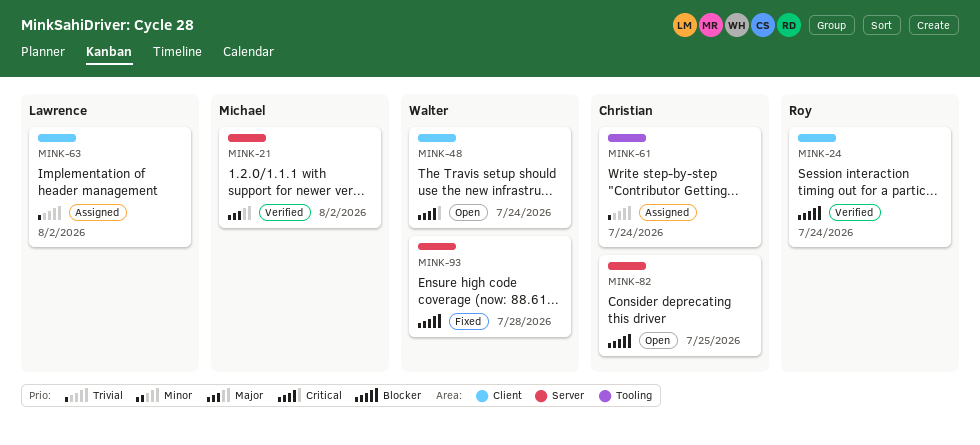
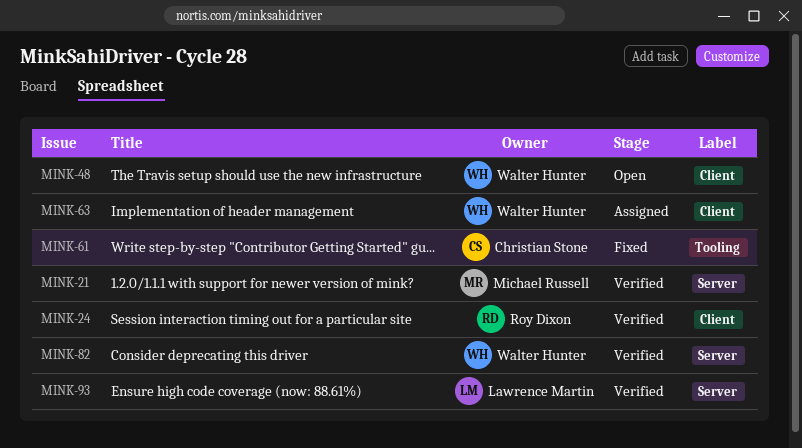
MINK-61, status: Assigned -> Fixed
MINK-63, owner: Lawrence Martin -> Walter Hunter
MINK-82, status: Open -> Verified
MINK-82, owner: Christian Stone -> Walter Hunter
MINK-93, status: Fixed -> Verified
MINK-93, owner: Walter Hunter -> Lawrence Martin

